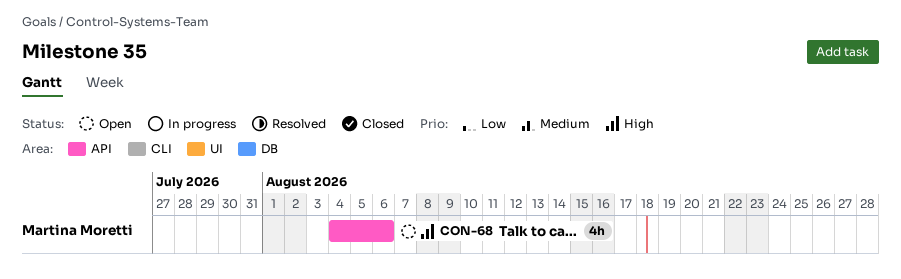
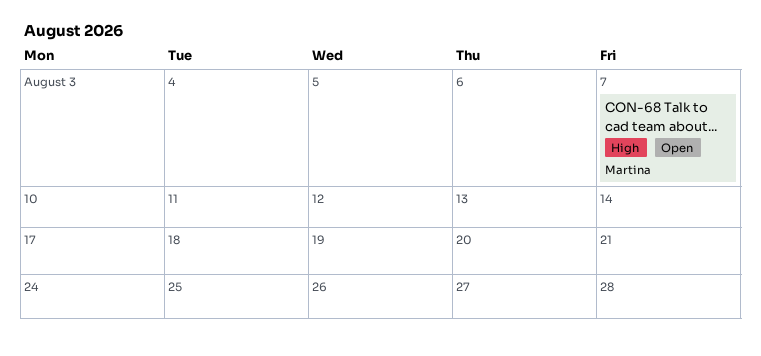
CON-68, due: Aug 6 -> Aug 7

